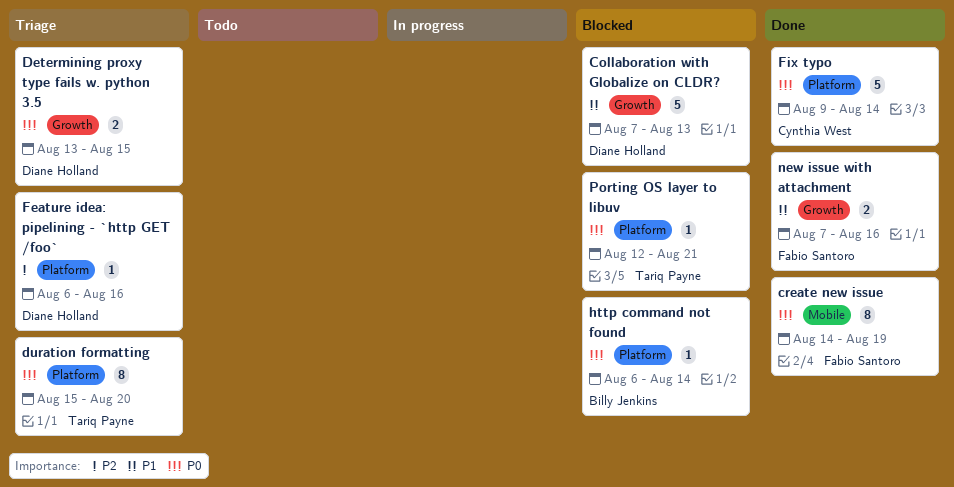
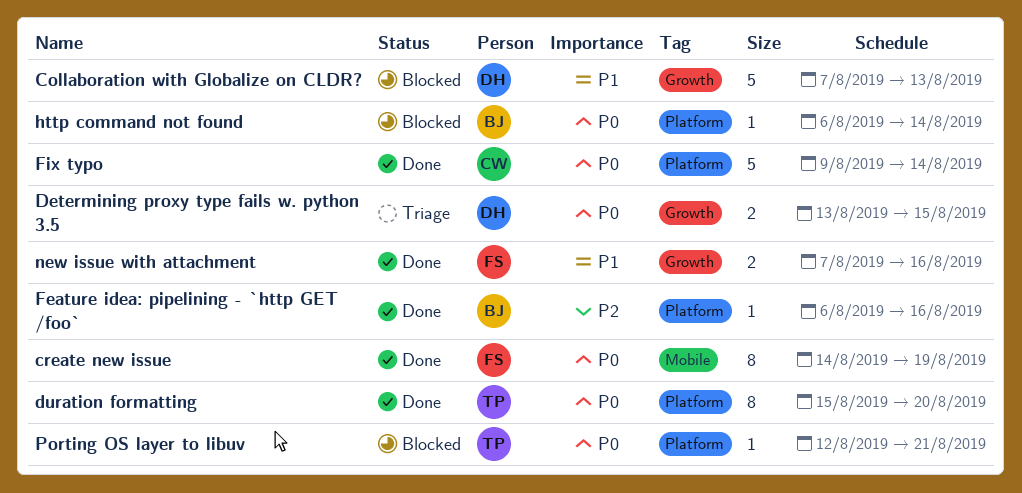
duration formatting, status: Triage -> Done
Feature idea: pipelining - `http GET /foo`, status: Triage -> Done
Feature idea: pipelining - `http GET /foo`, owner: Diane Holland -> Billy Jenkins

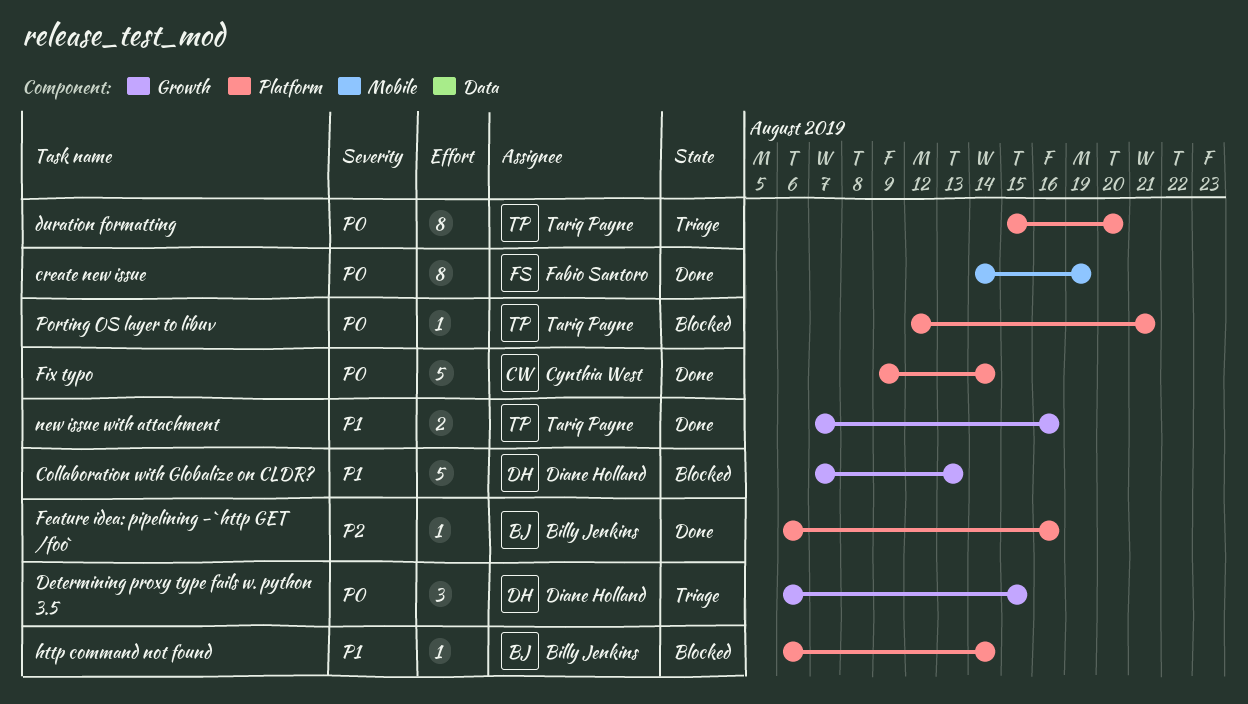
Determining proxy type fails w. python 3.5, estimate: 2 -> 3
Determining proxy type fails w. python 3.5, start: Aug 13 -> Aug 6
duration formatting, status: Done -> Triage
http command not found, priority: P0 -> P1
new issue with attachment, owner: Fabio Santoro -> Tariq Payne

